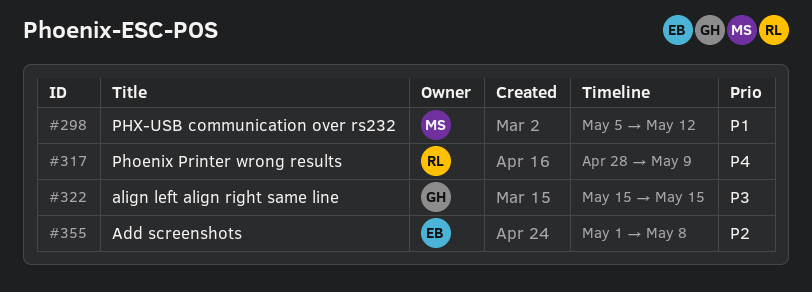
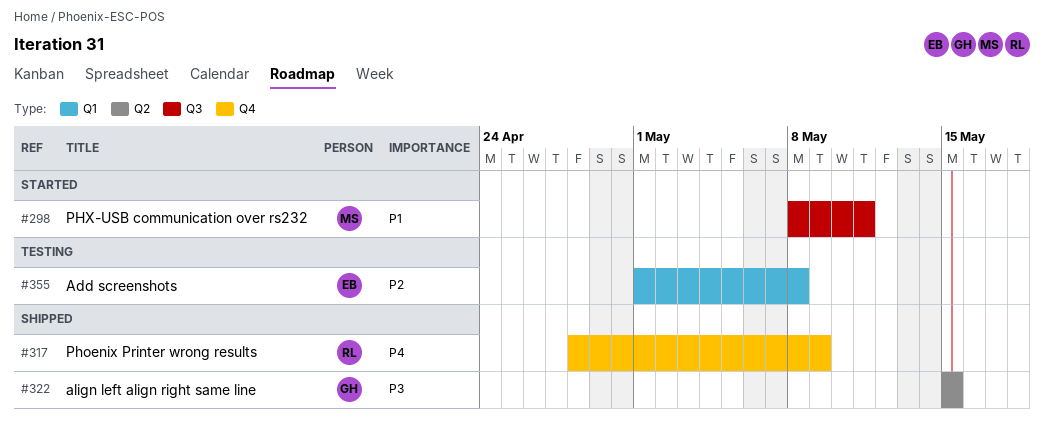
#298, start: May 5 -> May 8
#298, due: May 12 -> May 11

